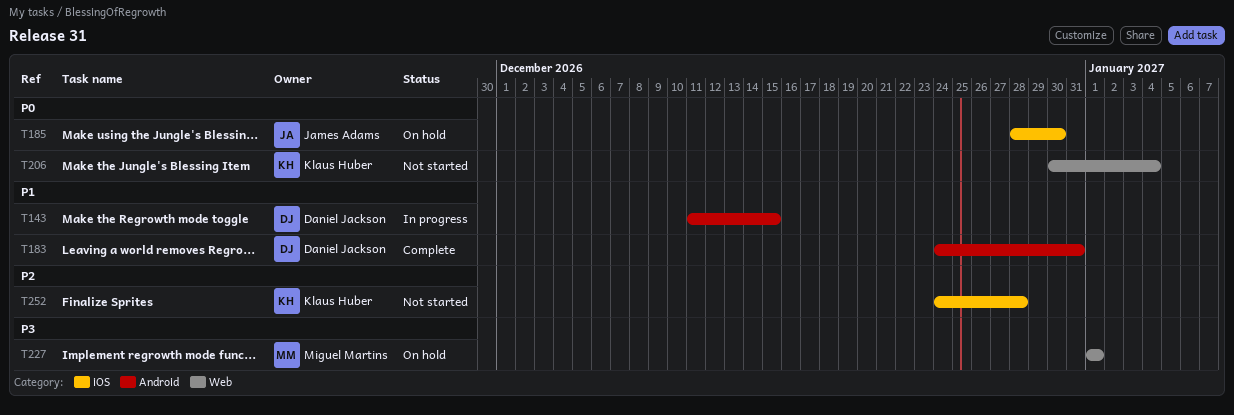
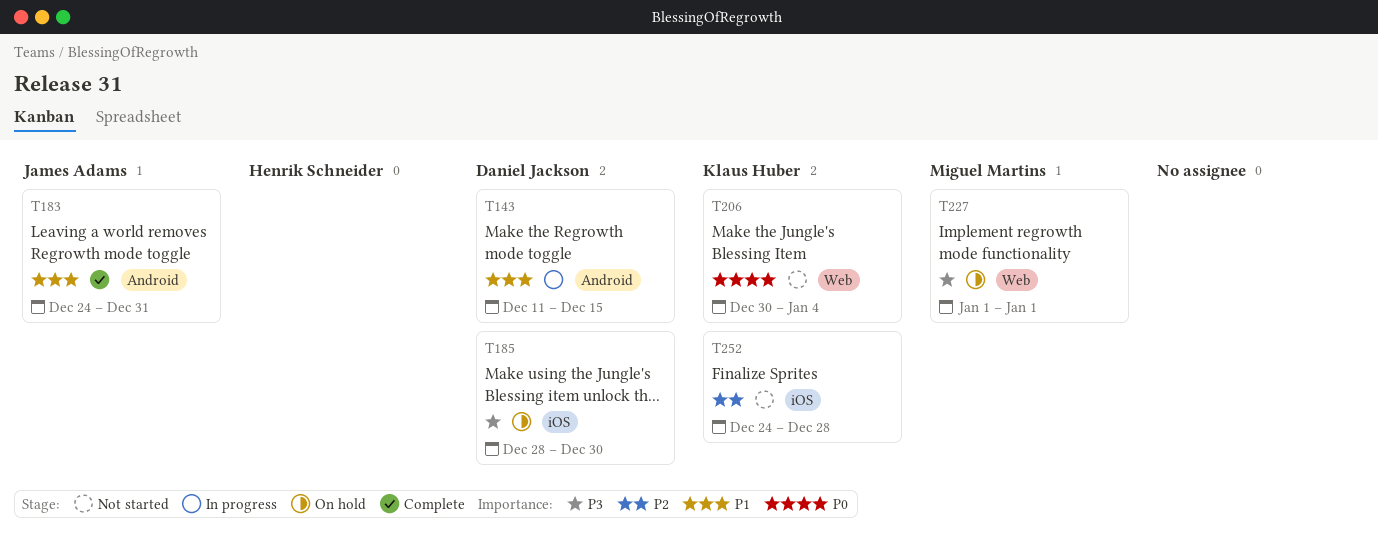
T183, owner: Daniel Jackson -> James Adams
T185, owner: James Adams -> Daniel Jackson
T185, priority: P0 -> P3

